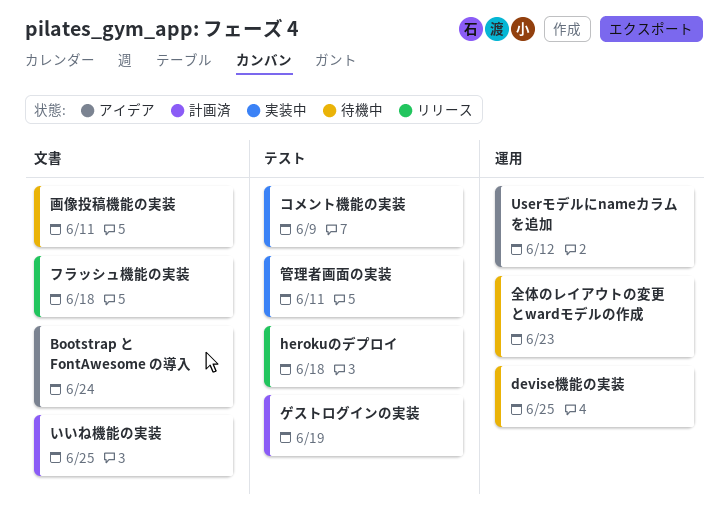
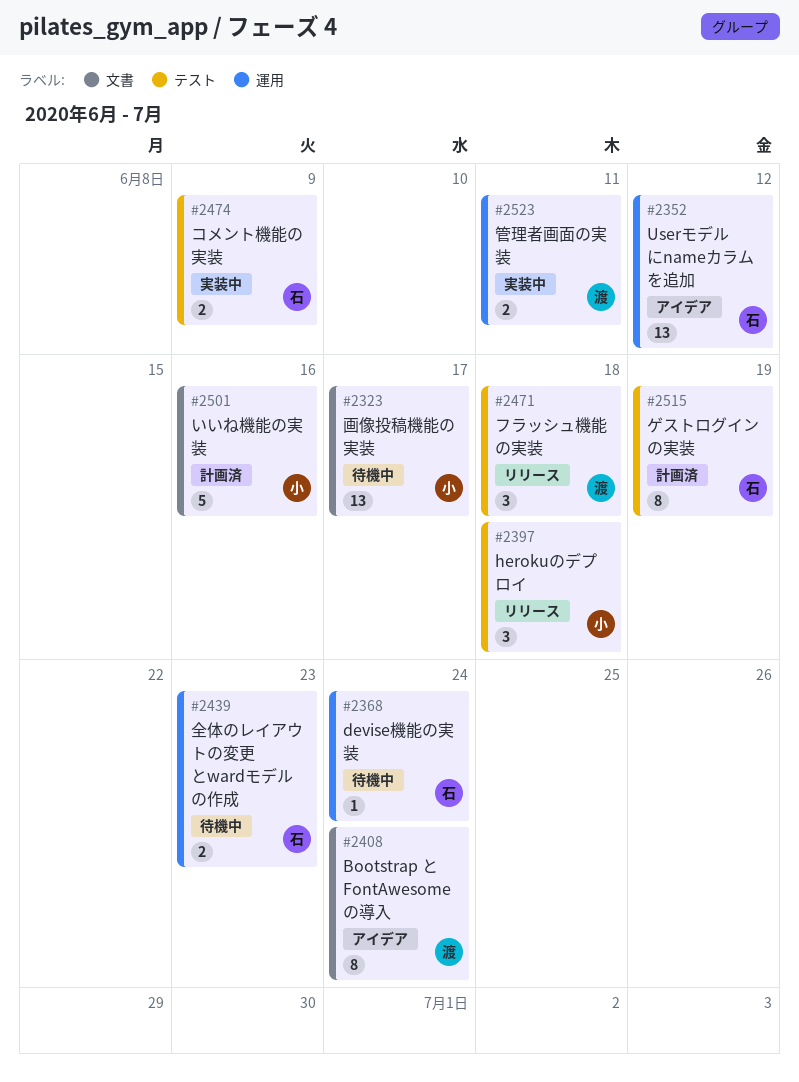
devise機能の実装, due: Jun 25 -> Jun 24
いいね機能の実装, due: Jun 25 -> Jun 16
フラッシュ機能の実装, label: 文書 -> テスト
画像投稿機能の実装, due: Jun 11 -> Jun 17
管理者画面の実装, label: テスト -> 運用

